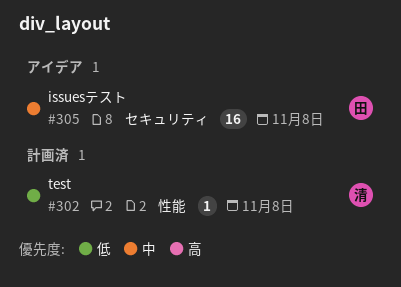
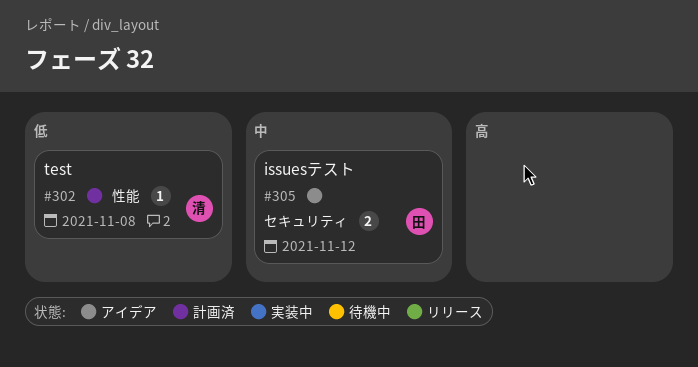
#305, estimate: 16 -> 2
#305, due: Nov 8 -> Nov 12

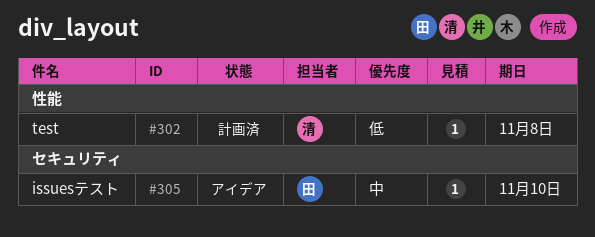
#305, estimate: 2 -> 1
#305, due: Nov 12 -> Nov 10

